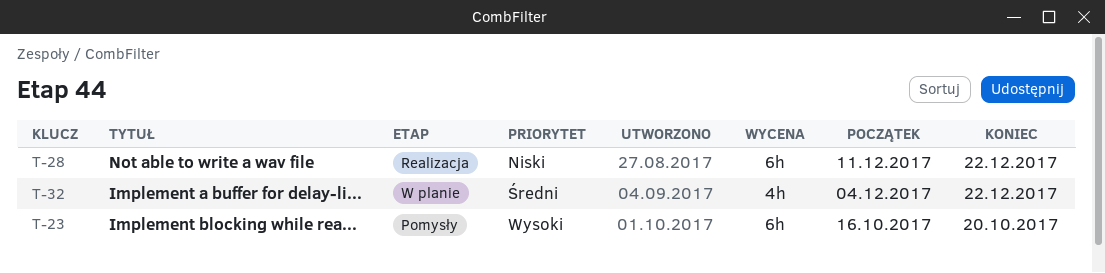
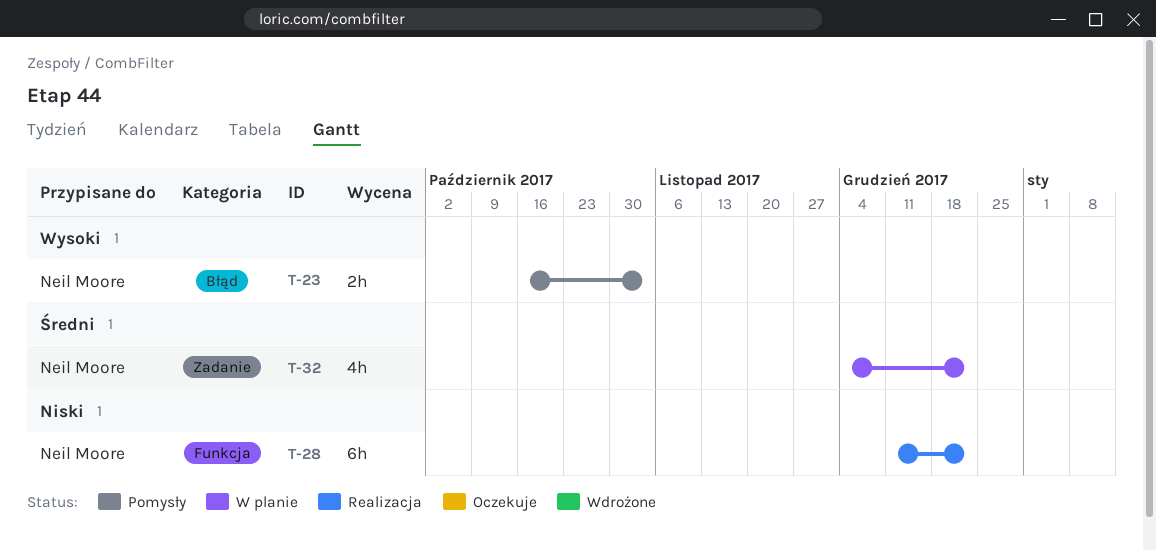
T-23, estimate: 6h -> 2h
T-23, due: Oct 20 -> Nov 3

